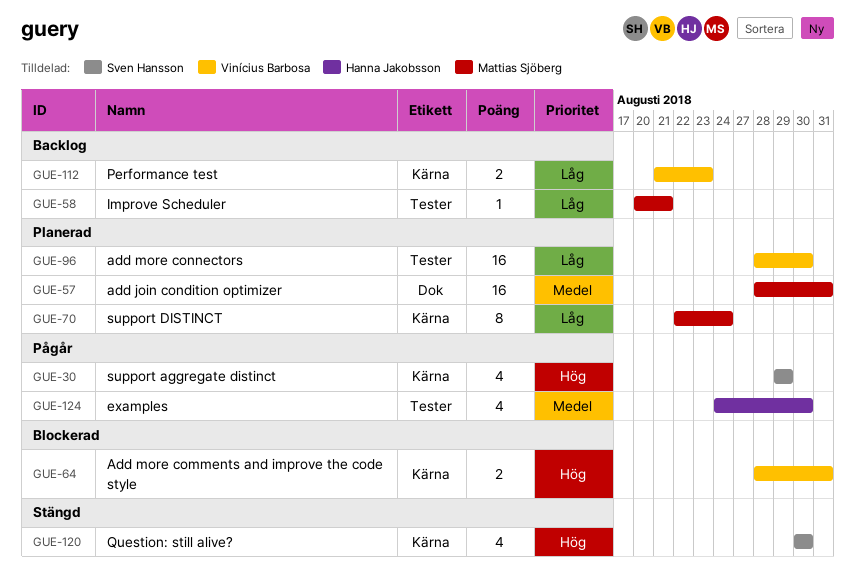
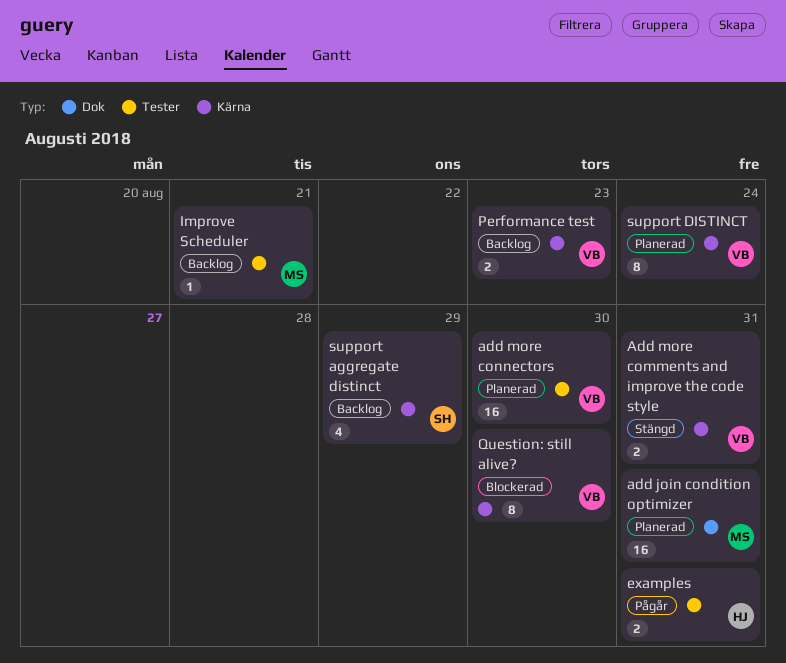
Add more comments and improve the code style, status: Blockerad -> Stängd
examples, estimate: 4 -> 2
examples, due: Aug 30 -> Aug 31
Question: still alive?, status: Stängd -> Blockerad
Question: still alive?, owner: Sven Hansson -> Vinícius Barbosa
Question: still alive?, estimate: 4 -> 8
support aggregate distinct, status: Pågår -> Backlog
support DISTINCT, owner: Mattias Sjöberg -> Vinícius Barbosa

